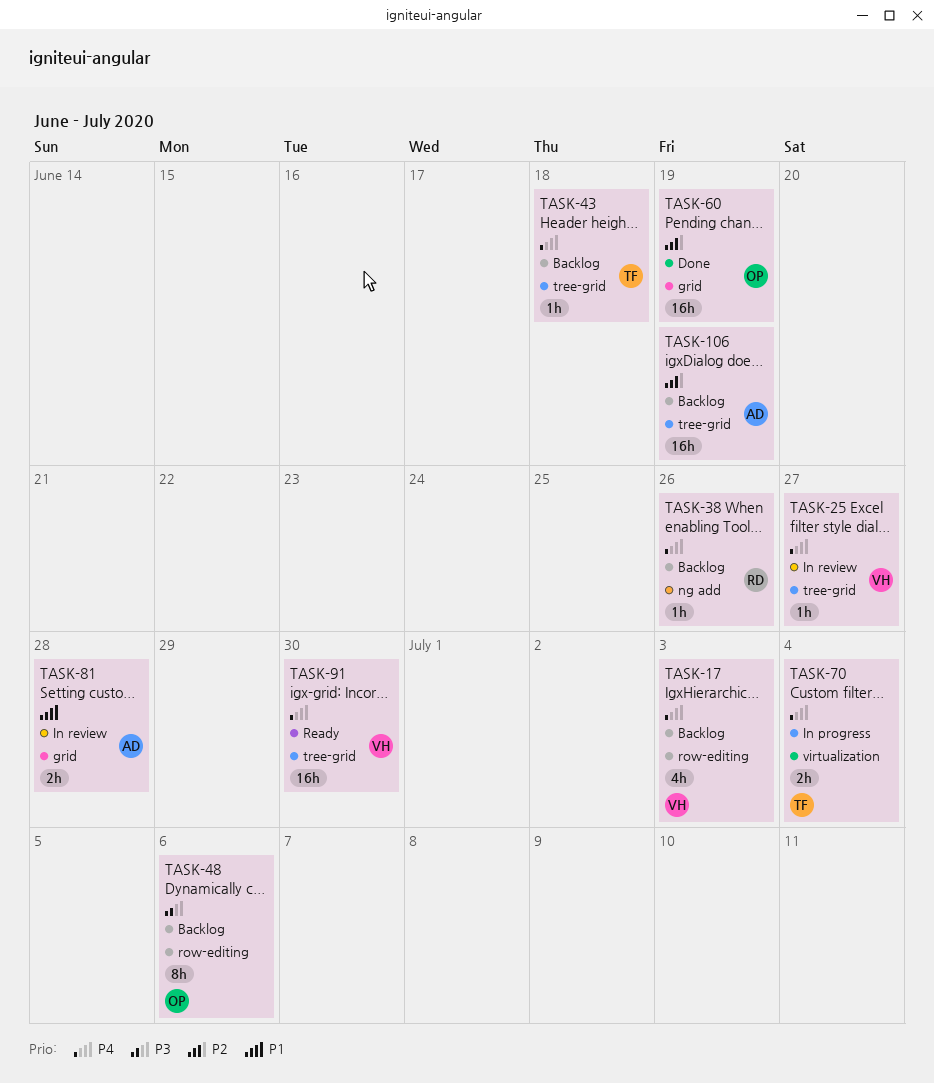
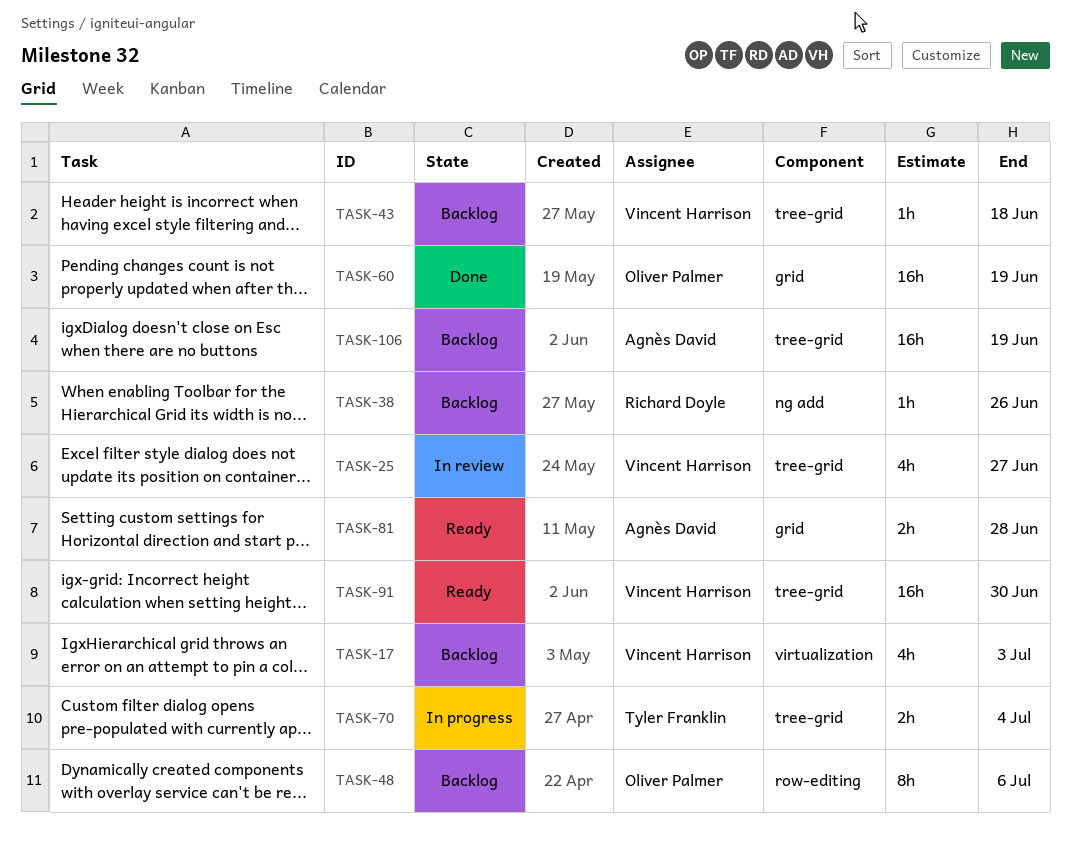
TASK-17, label: row-editing -> virtualization
TASK-25, estimate: 1h -> 4h
TASK-43, owner: Tyler Franklin -> Vincent Harrison
TASK-70, label: virtualization -> tree-grid
TASK-81, status: In review -> Ready

